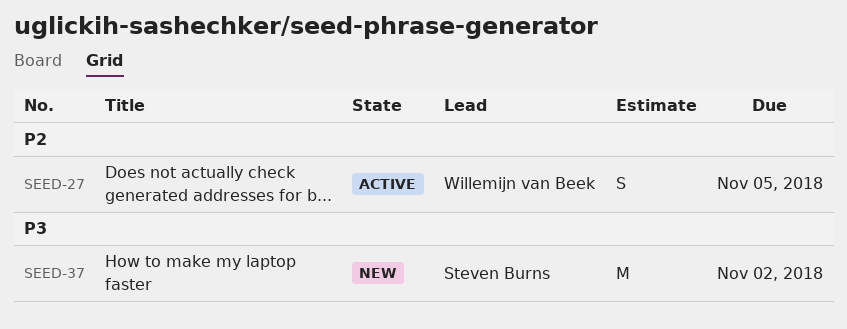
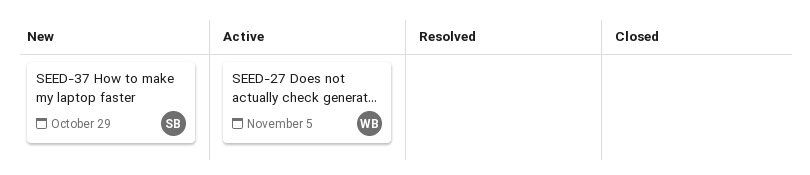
SEED-37, due: Nov 2 -> Oct 29

